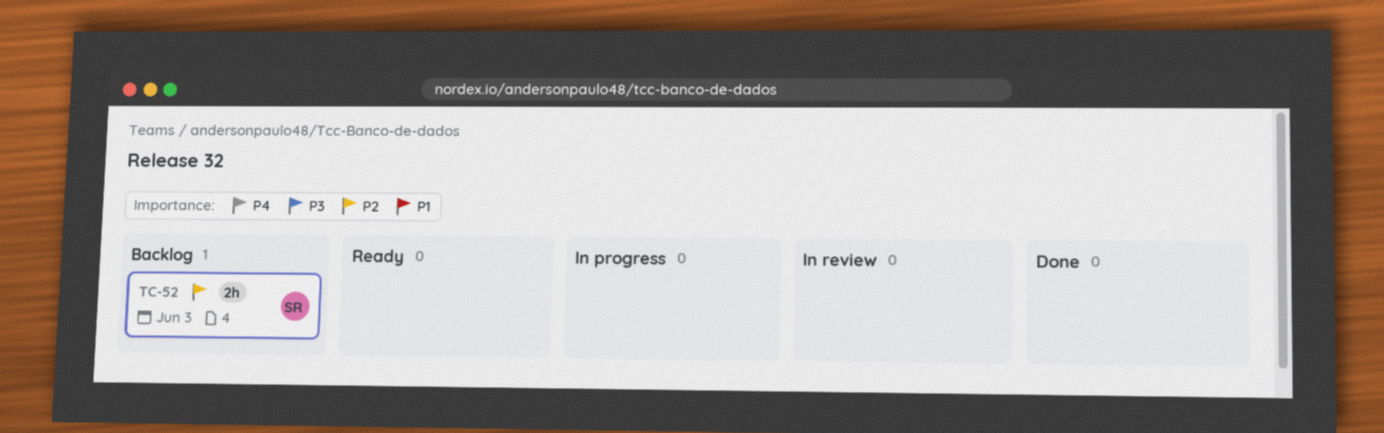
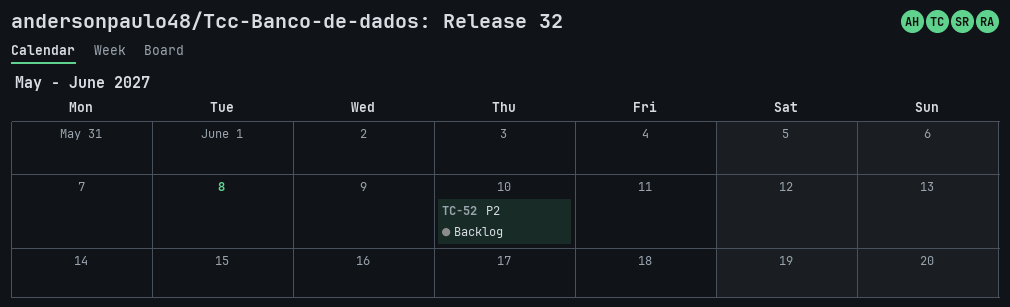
TC-52, due: Jun 3 -> Jun 10

